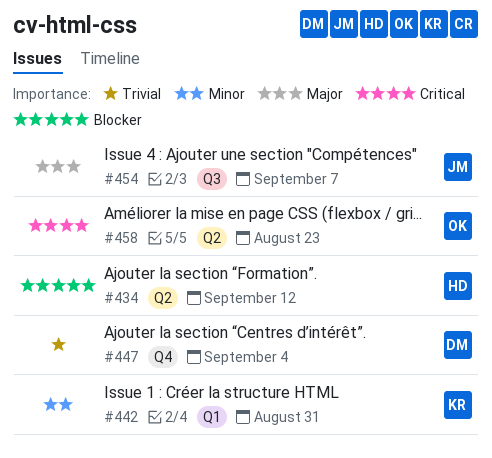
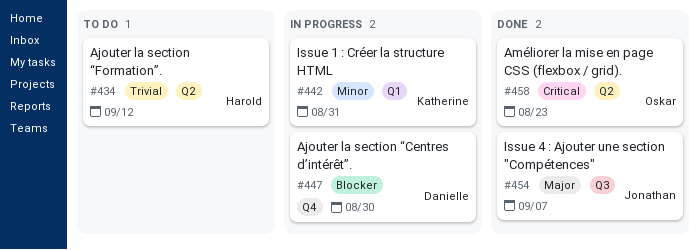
#434, priority: Blocker -> Trivial
#447, priority: Trivial -> Blocker
#447, due: Sep 4 -> Aug 30

